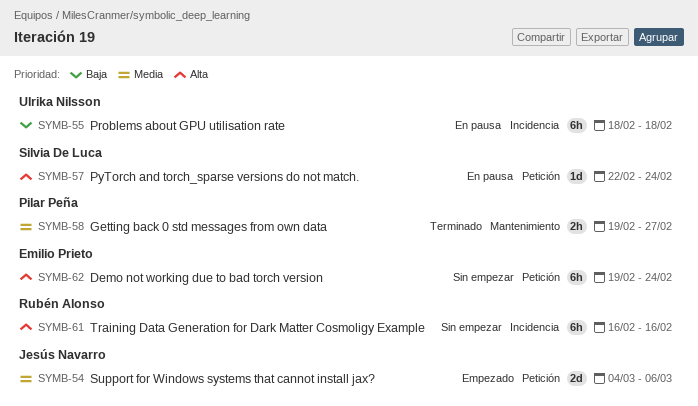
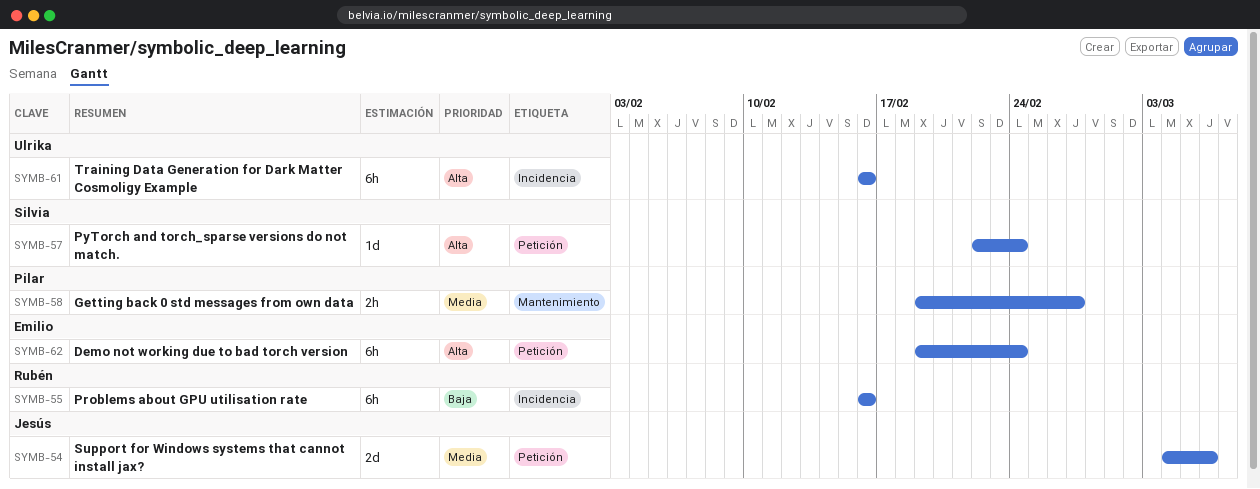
SYMB-55, owner: Ulrika Nilsson -> Rubén Alonso
SYMB-55, start: Feb 18 -> Feb 16
SYMB-55, due: Feb 18 -> Feb 16
SYMB-61, owner: Rubén Alonso -> Ulrika Nilsson

